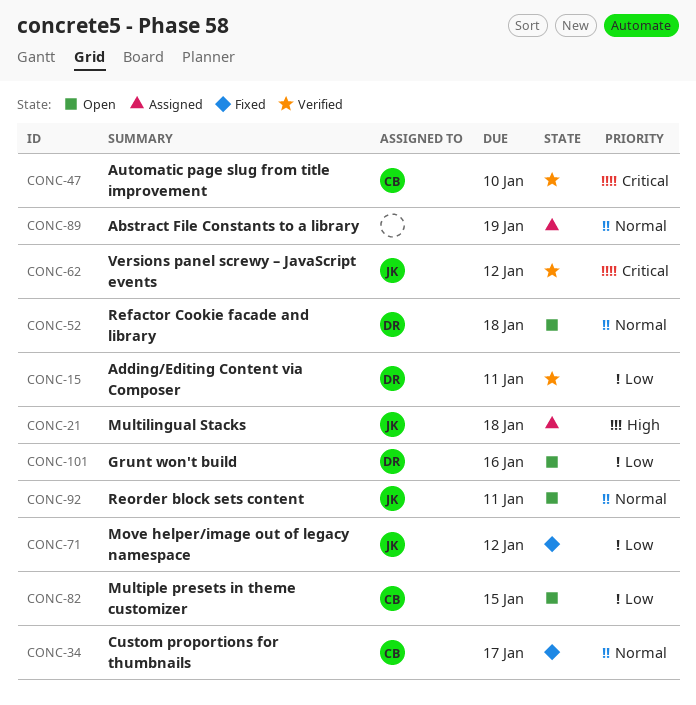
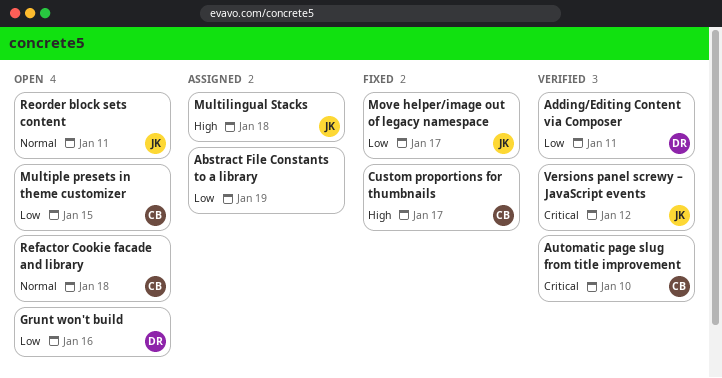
Abstract File Constants to a library, priority: Normal -> Low
Custom proportions for thumbnails, priority: Normal -> High
Move helper/image out of legacy namespace, due: Jan 12 -> Jan 17
Refactor Cookie facade and library, owner: DR -> CB

